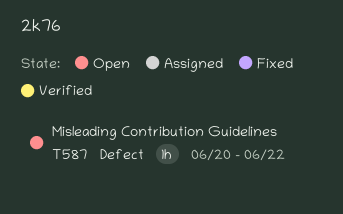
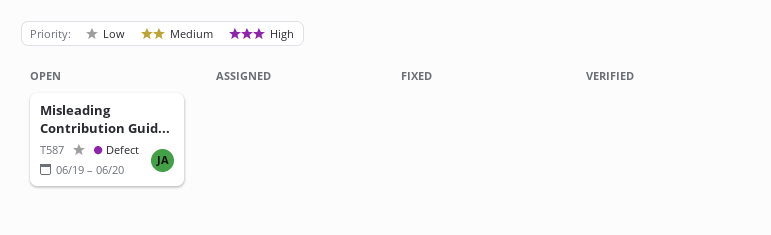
T587, start: Jun 20 -> Jun 19
T587, due: Jun 22 -> Jun 20

